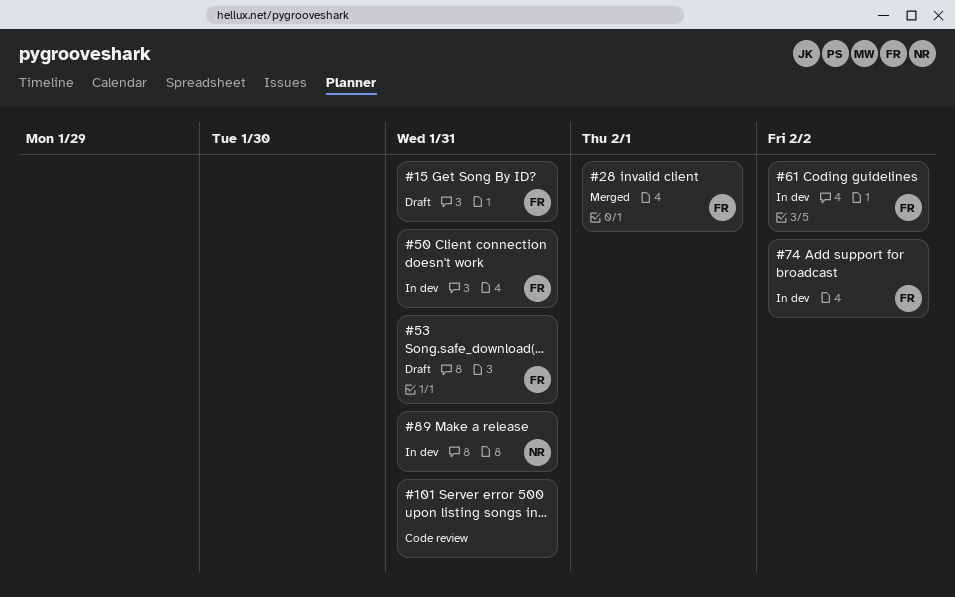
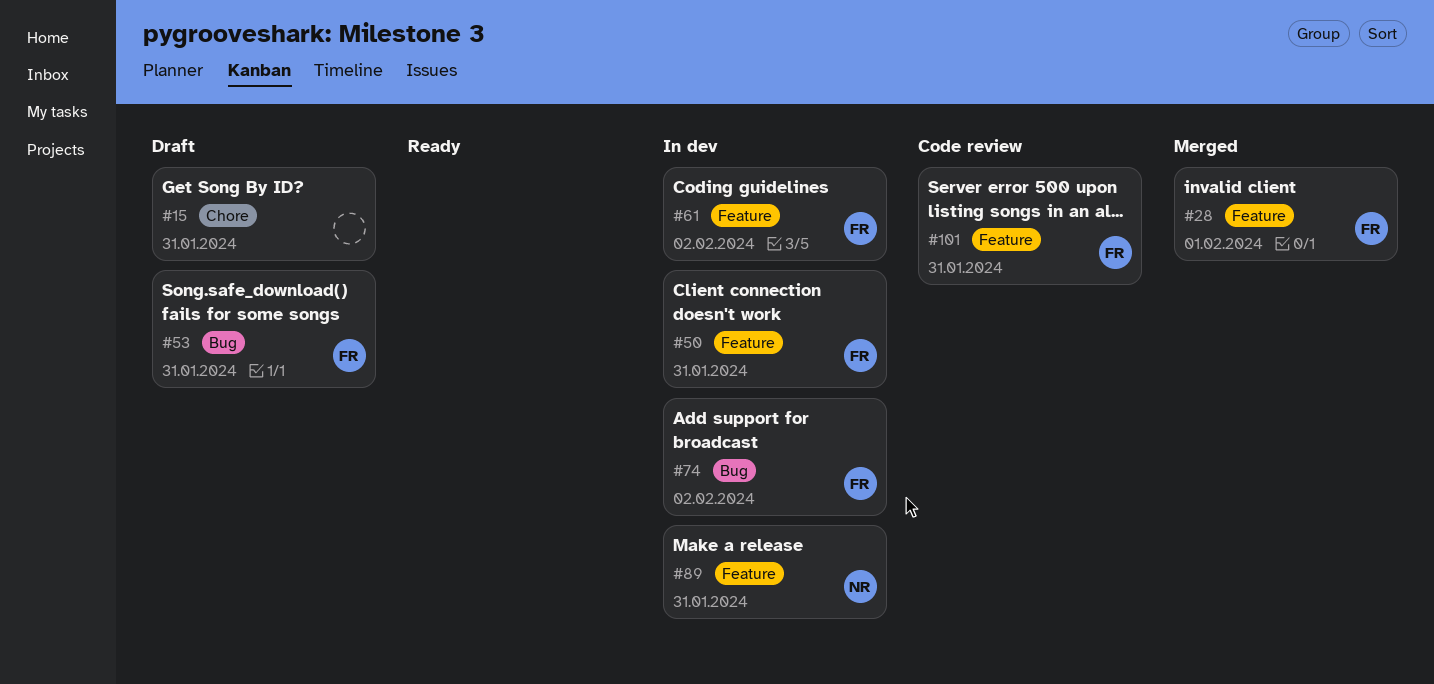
#15, owner: FR -> none
#101, owner: none -> FR

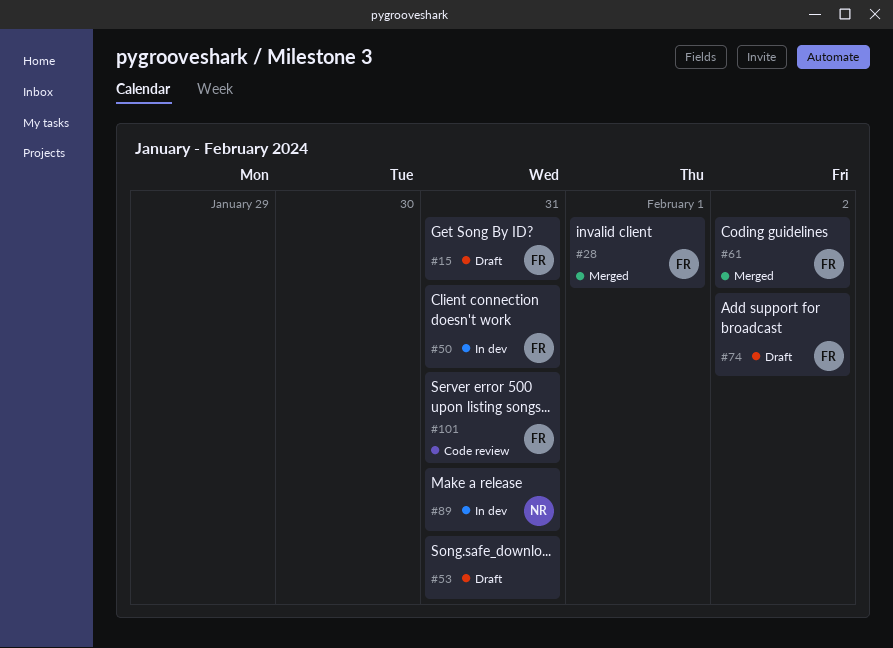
#15, owner: none -> FR
#53, owner: FR -> none
#61, status: In dev -> Merged
#74, status: In dev -> Draft

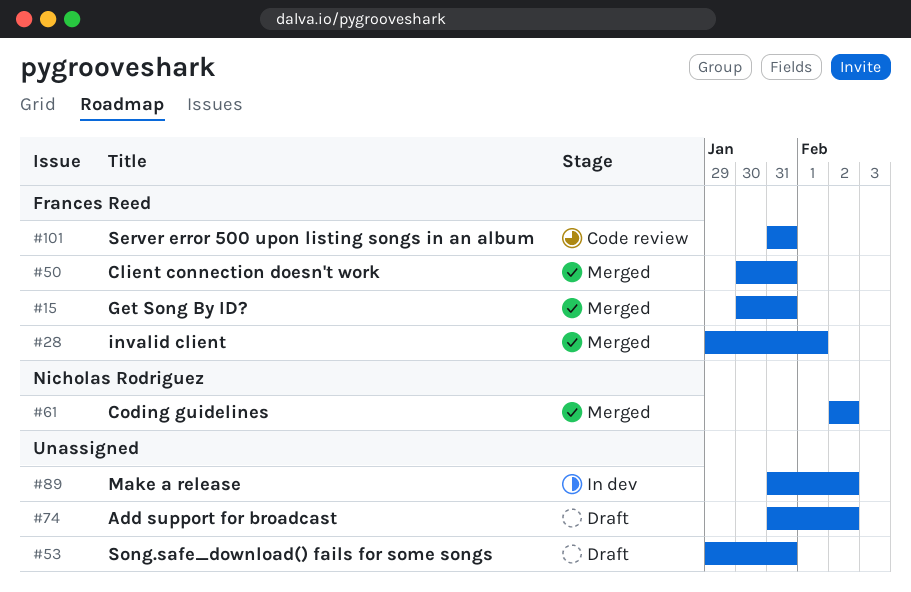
#15, status: Draft -> Merged
#50, status: In dev -> Merged
#61, owner: Frances Reed -> Nicholas Rodriguez
#74, owner: Frances Reed -> none
#89, owner: Nicholas Rodriguez -> none
#89, due: Jan 31 -> Feb 2

